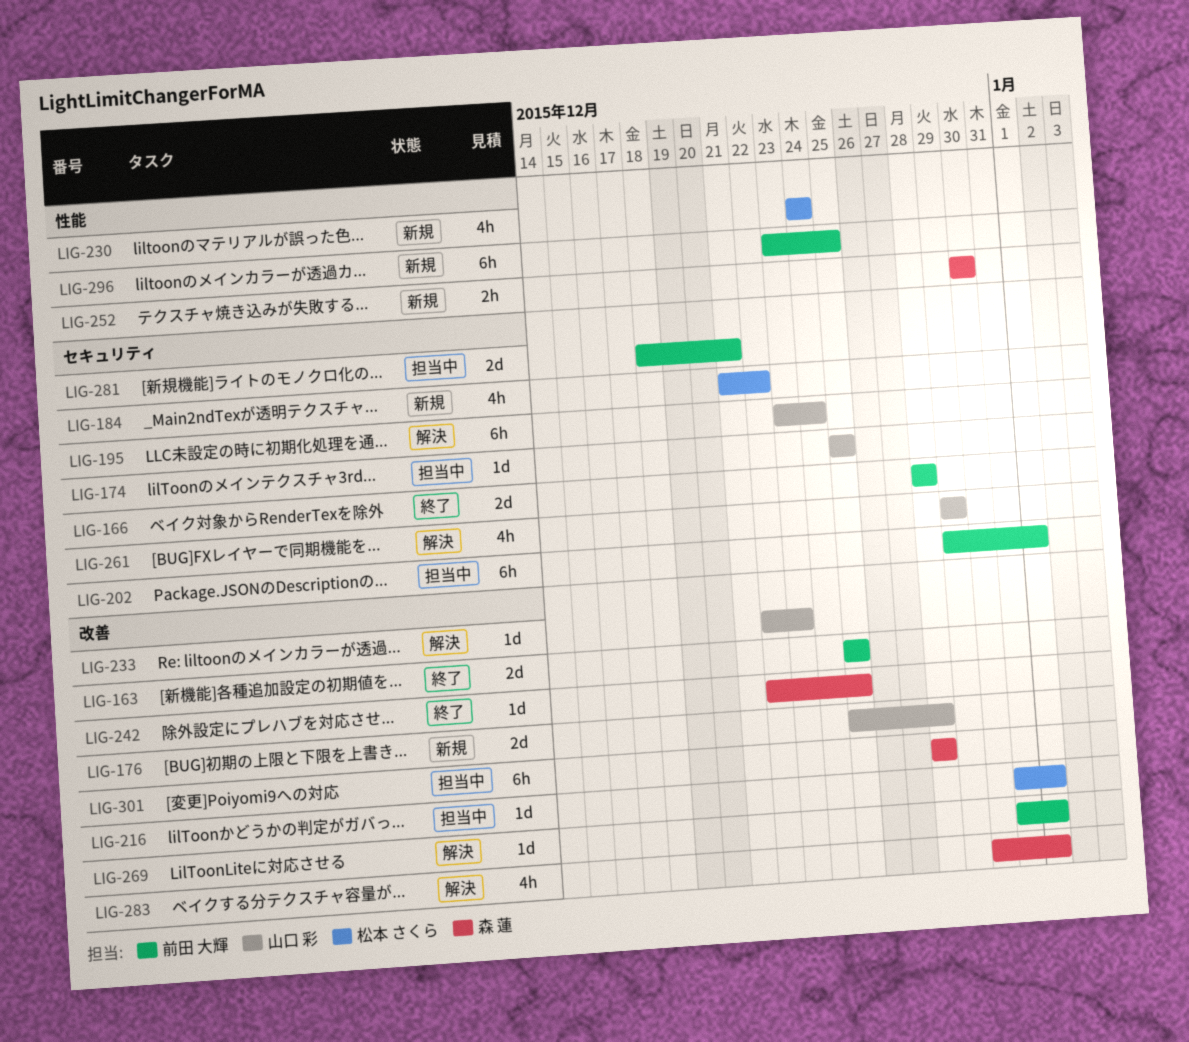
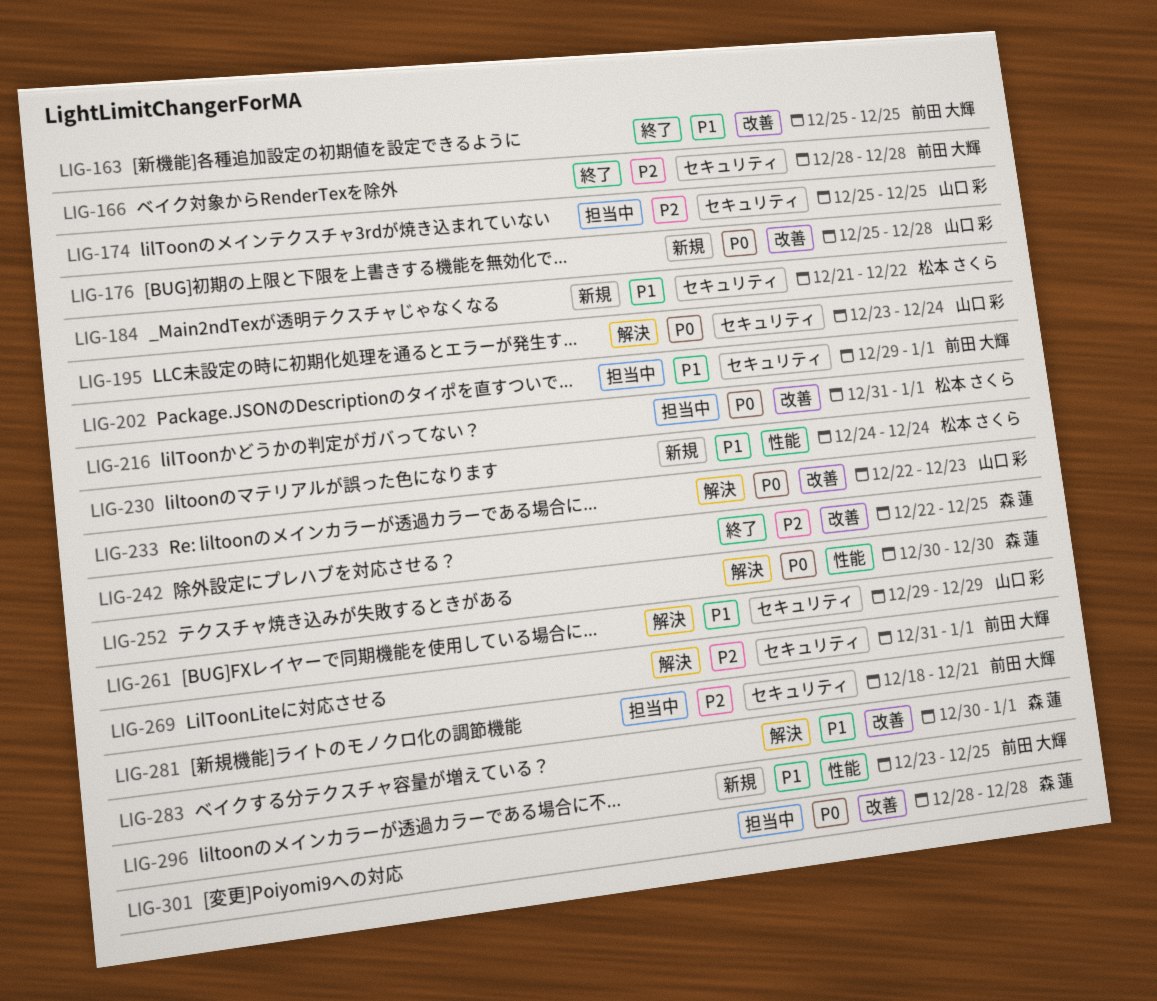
LIG-252, status: 新規 -> 解決
LIG-269, label: 改善 -> セキュリティ

